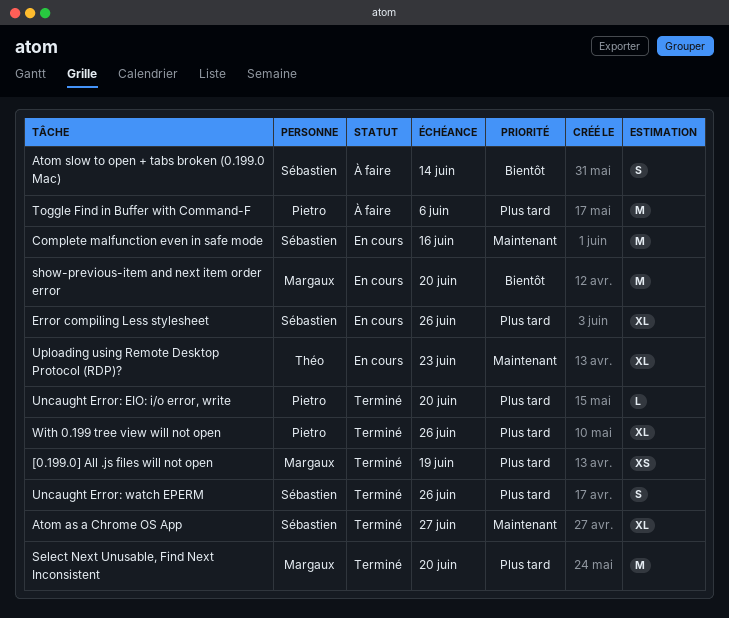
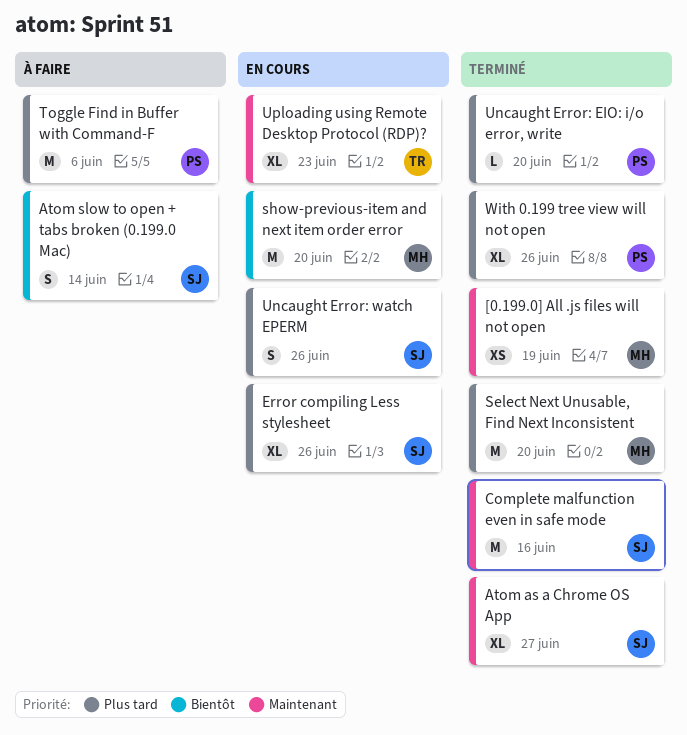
[0.199.0] All .js files will not open, priority: Plus tard -> Maintenant
Complete malfunction even in safe mode, status: En cours -> Terminé
Uncaught Error: watch EPERM, status: Terminé -> En cours

